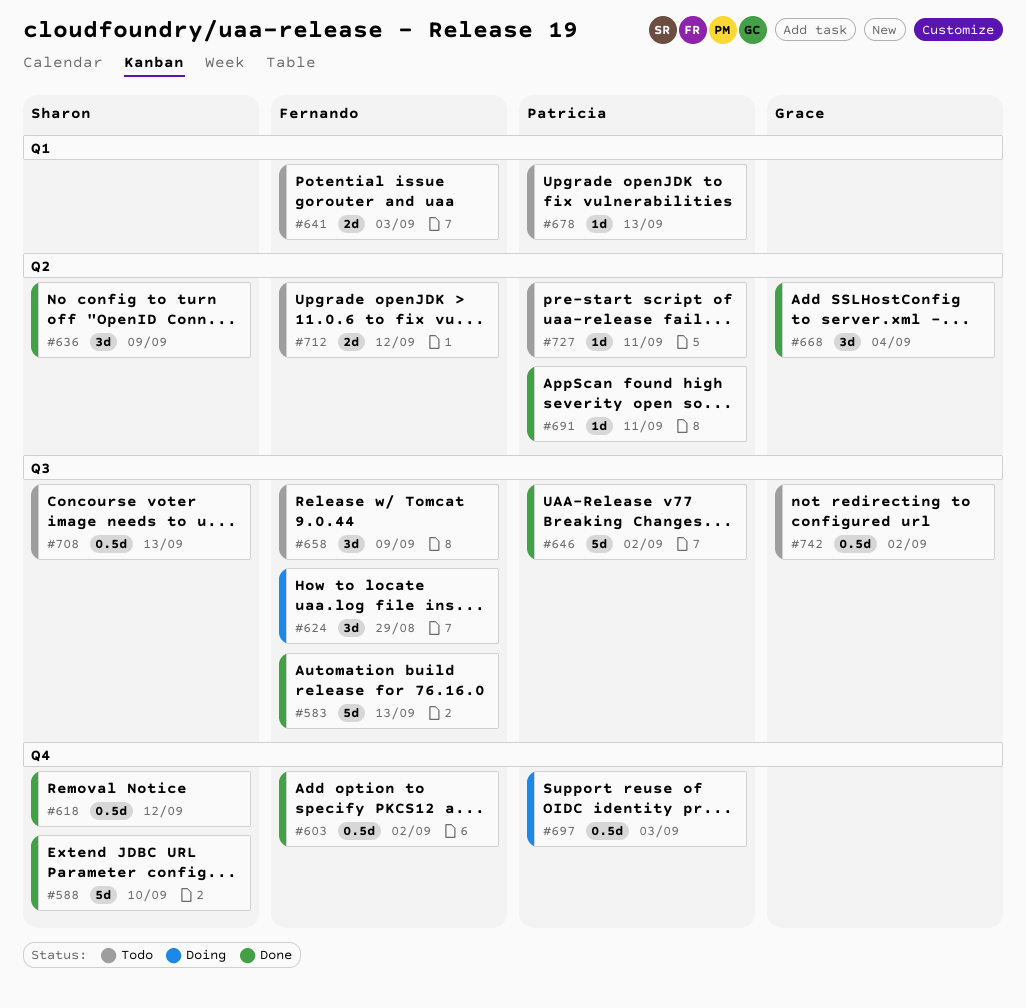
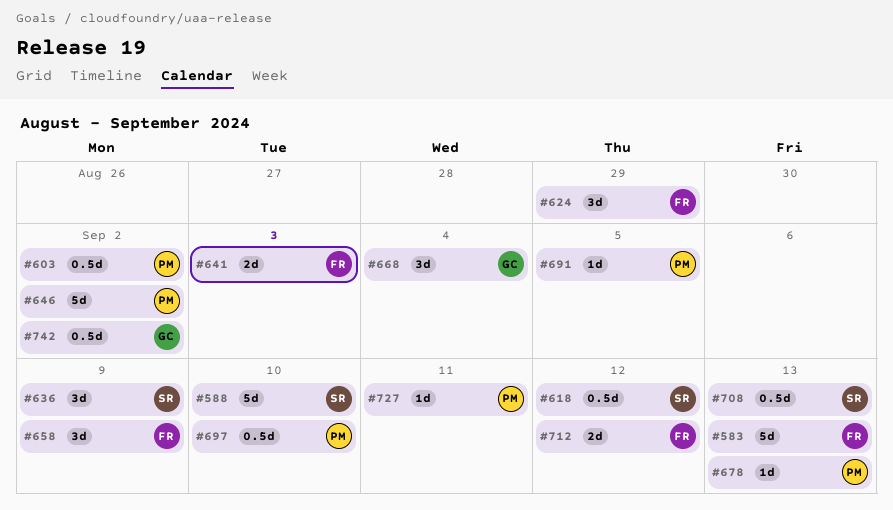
#603, owner: Fernando -> Patricia
#691, due: Sep 11 -> Sep 5
#697, due: Sep 3 -> Sep 10

